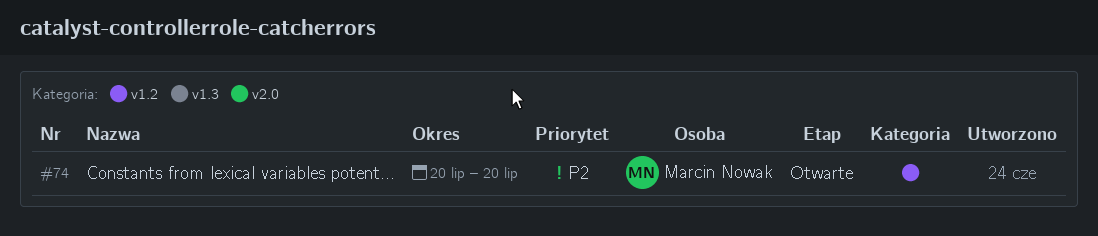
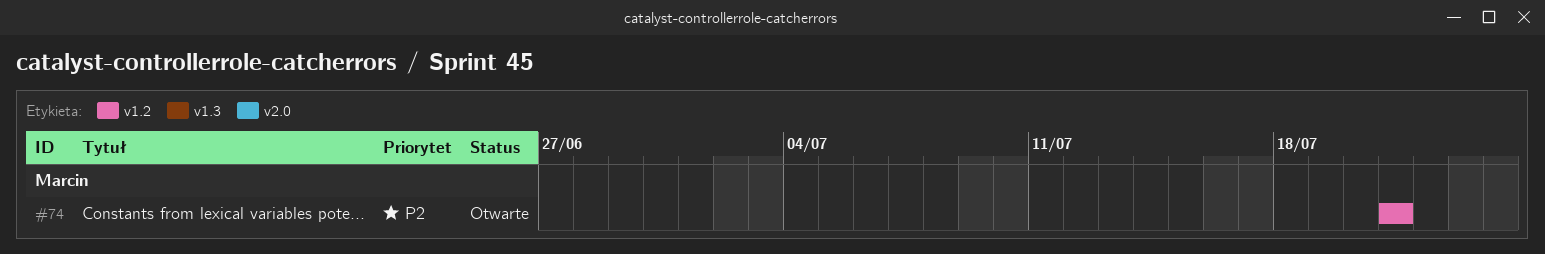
#74, start: Jul 20 -> Jul 21
#74, due: Jul 20 -> Jul 21

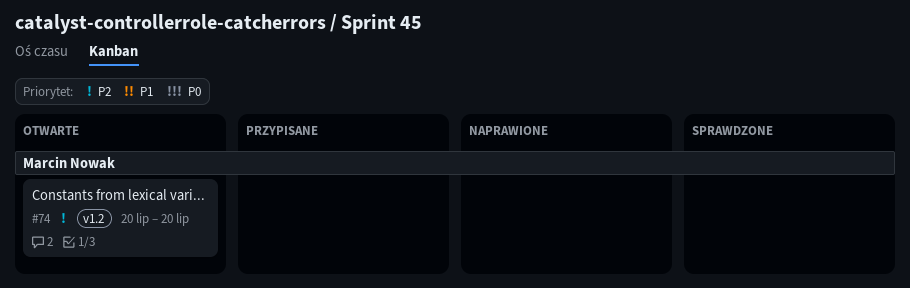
#74, start: Jul 21 -> Jul 20
#74, due: Jul 21 -> Jul 20

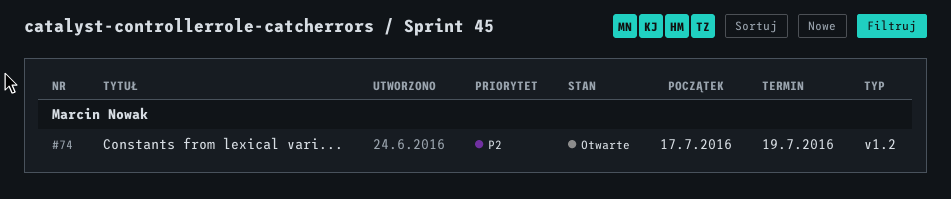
#74, start: Jul 20 -> Jul 17
#74, due: Jul 20 -> Jul 19

